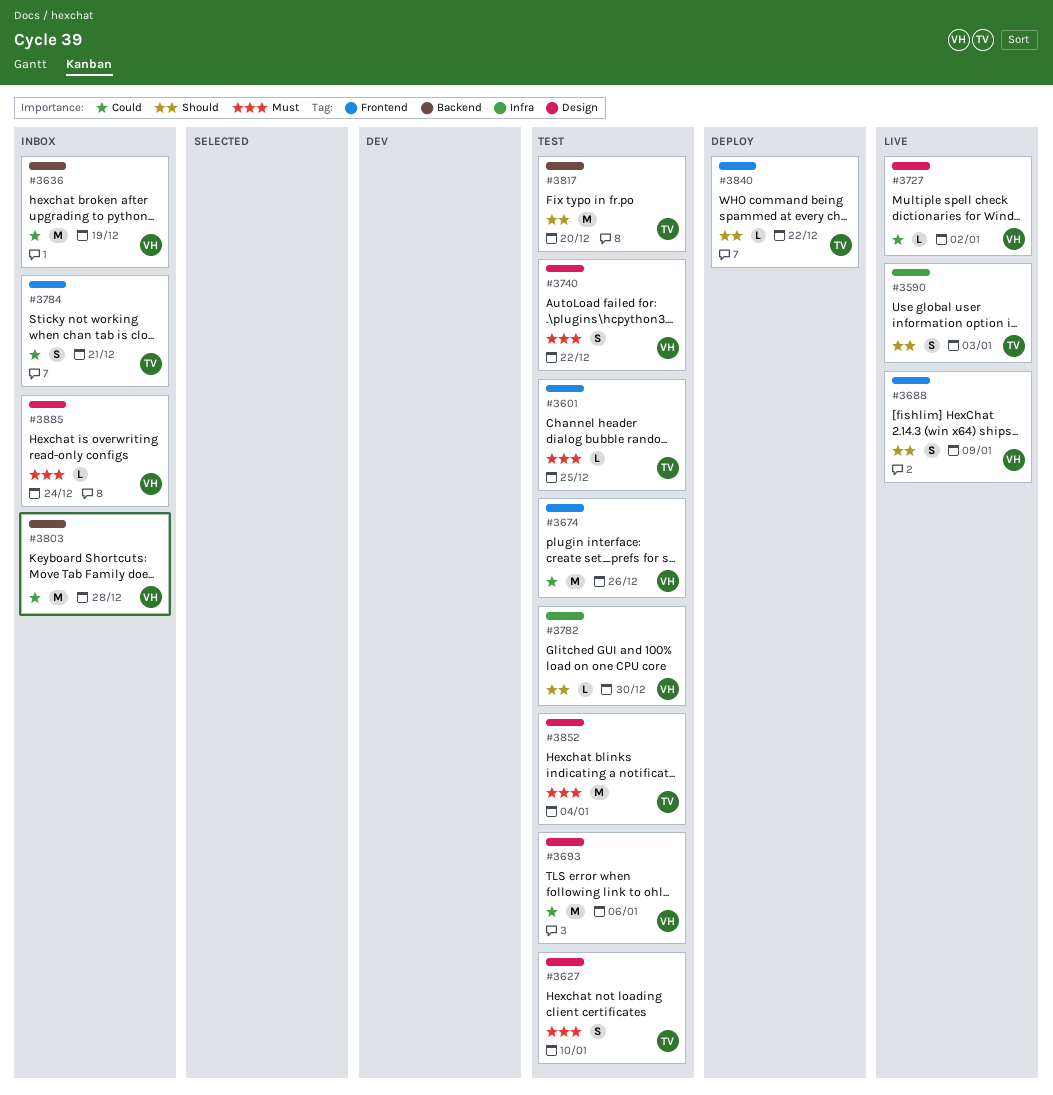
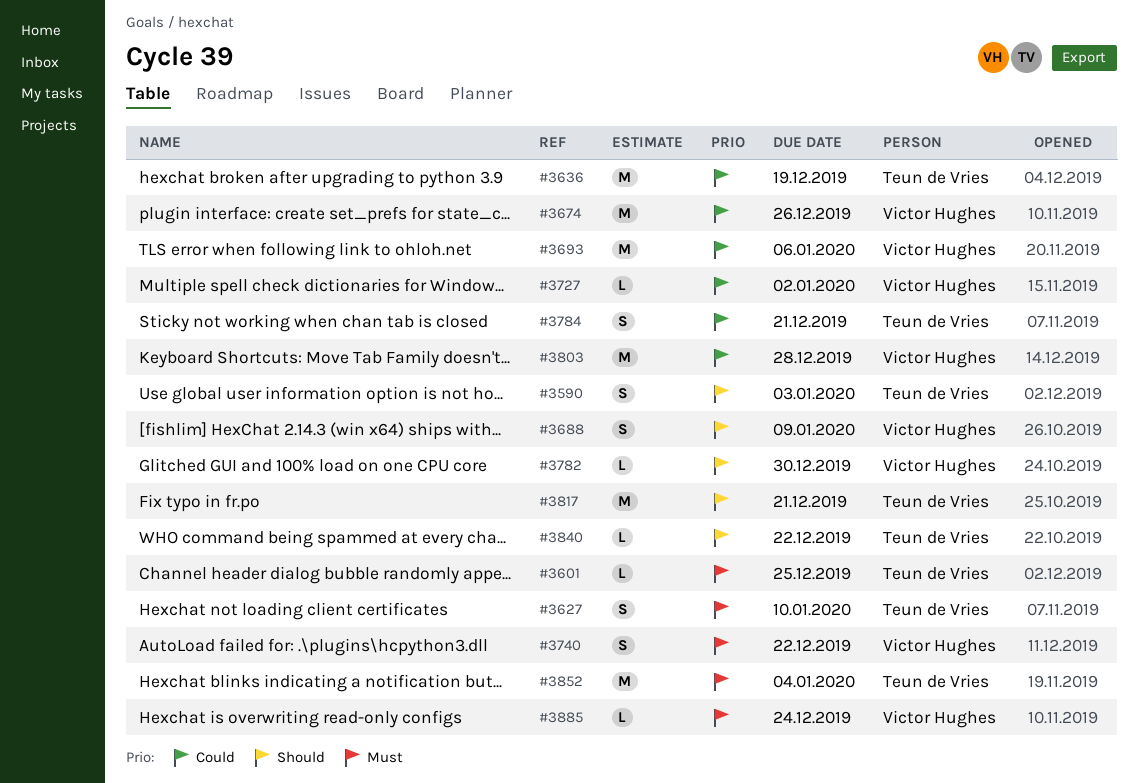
#3636, owner: Victor Hughes -> Teun de Vries
#3817, due: Dec 20 -> Dec 21

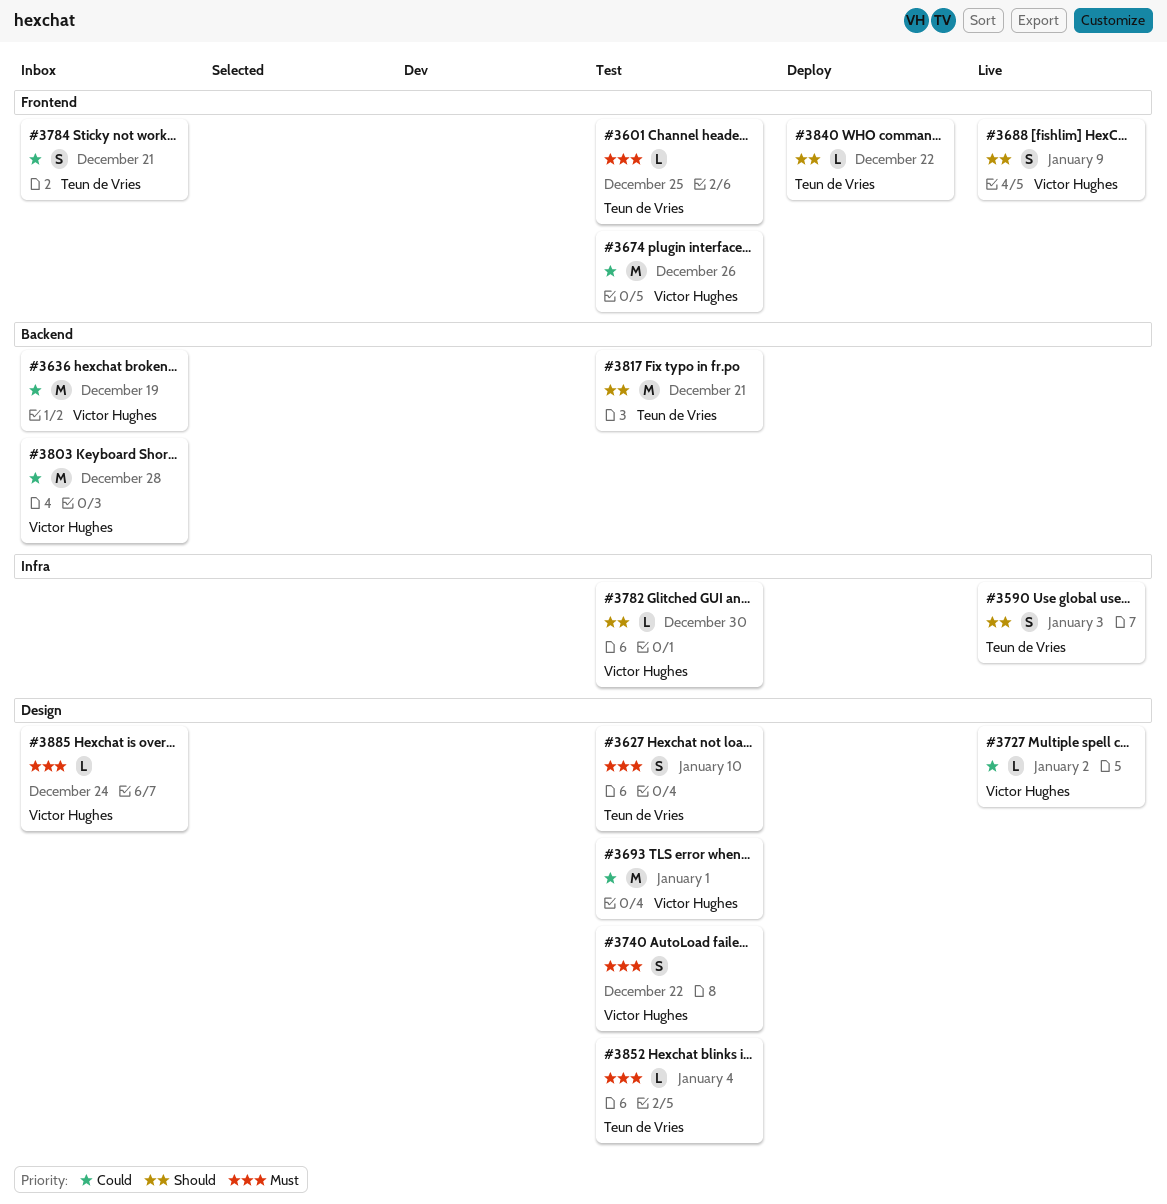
#3636, owner: Teun de Vries -> Victor Hughes
#3693, due: Jan 6 -> Jan 1
#3852, estimate: M -> L

